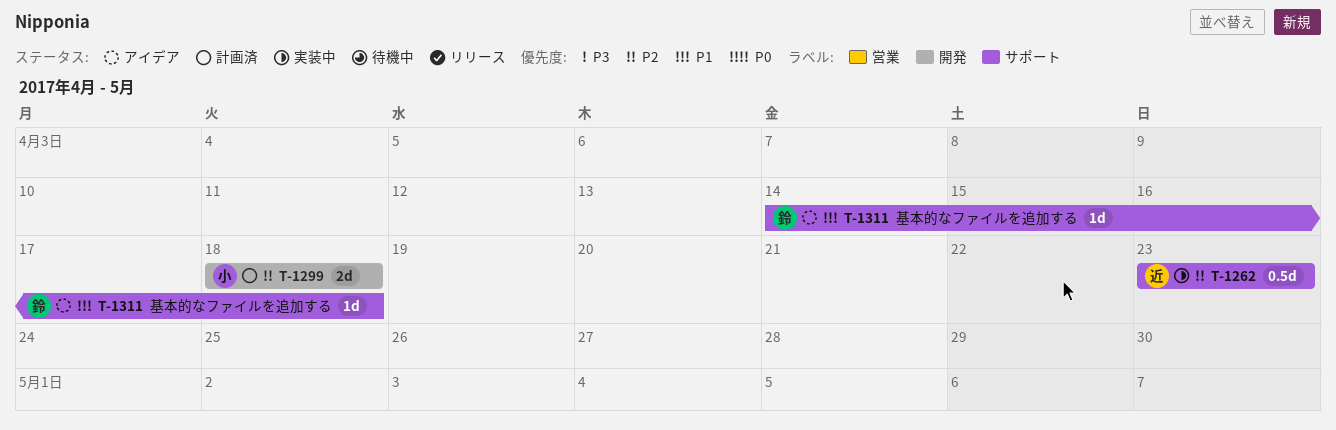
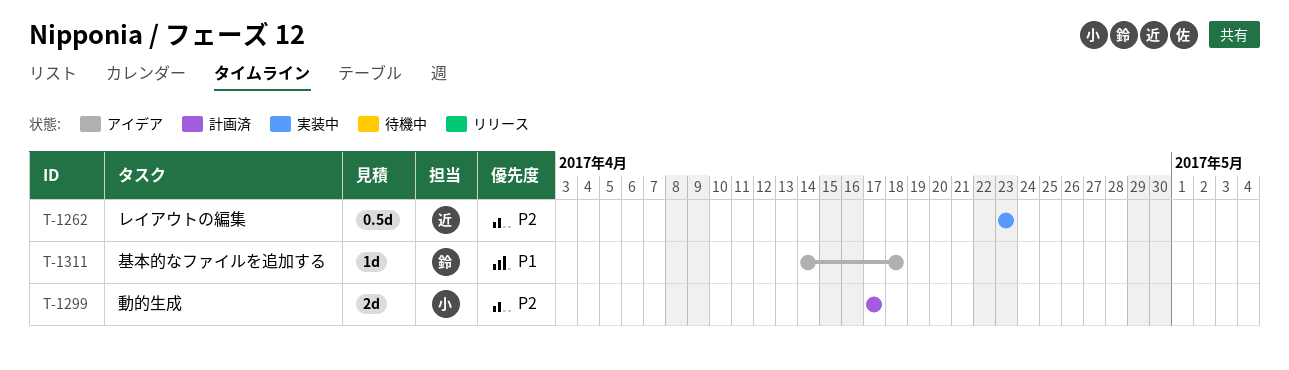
T-1299, start: Apr 18 -> Apr 17
T-1299, due: Apr 18 -> Apr 17

